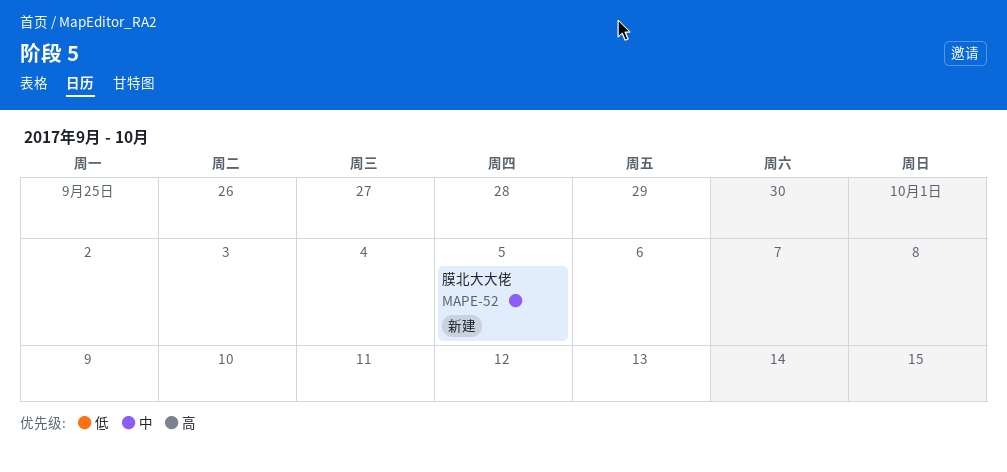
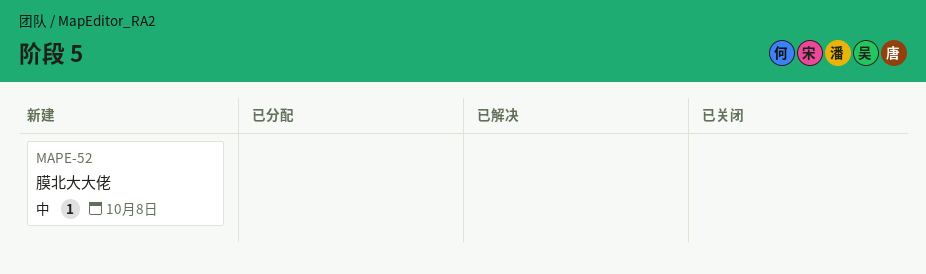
MAPE-52, due: Oct 5 -> Oct 8

